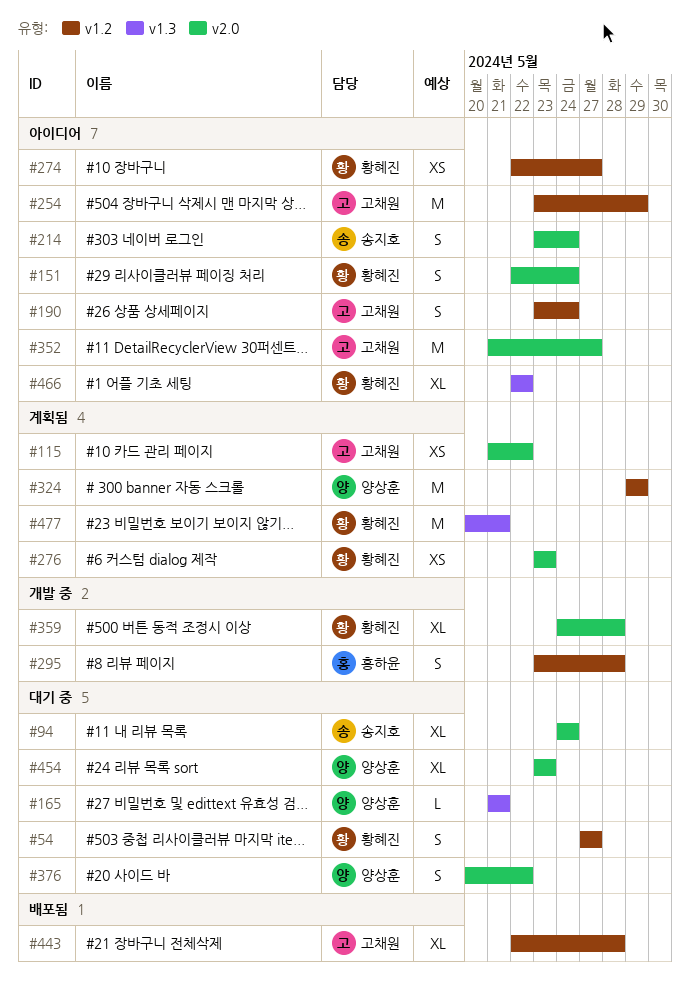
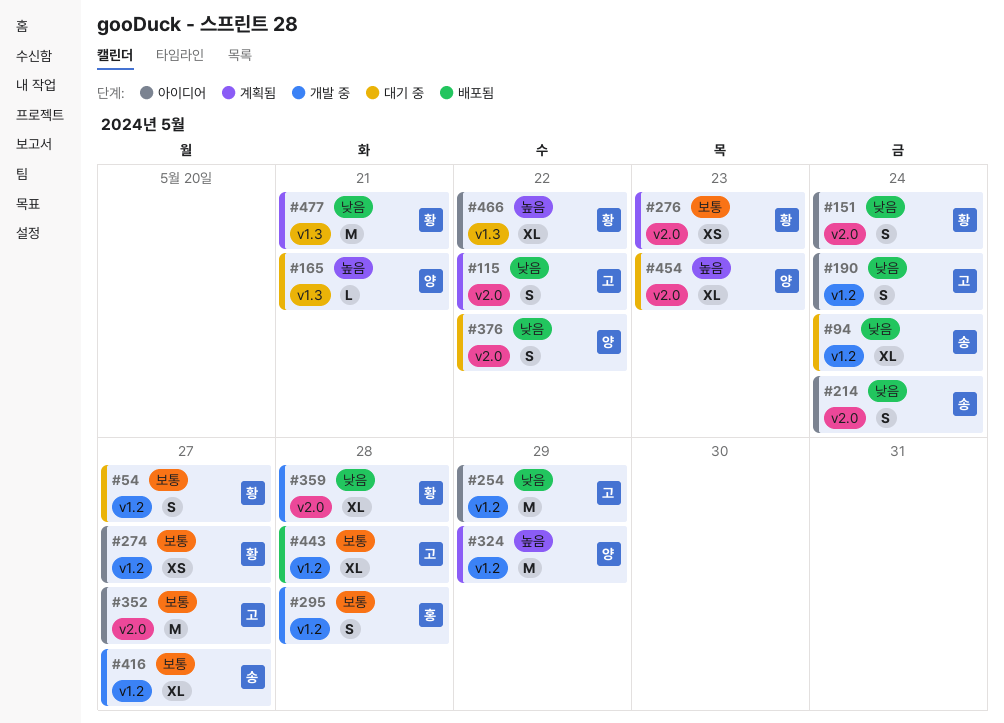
#94, label: v2.0 -> v1.2
#115, estimate: XS -> S
#416: none -> present

